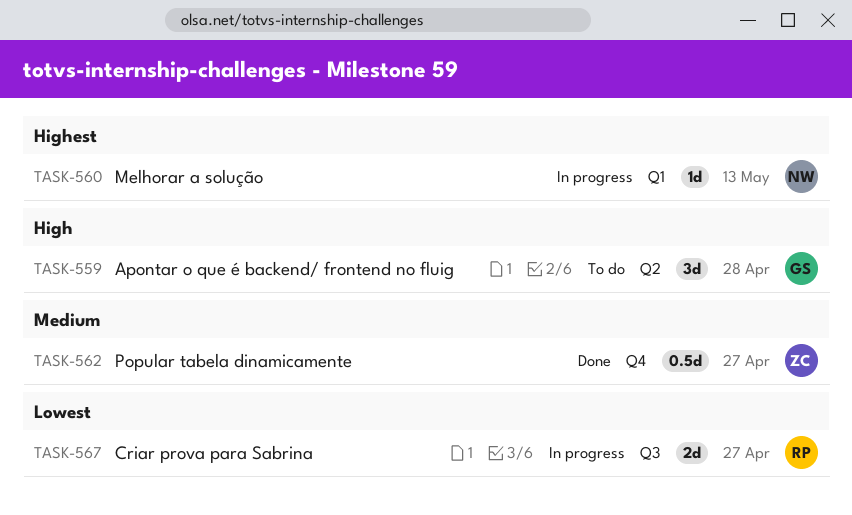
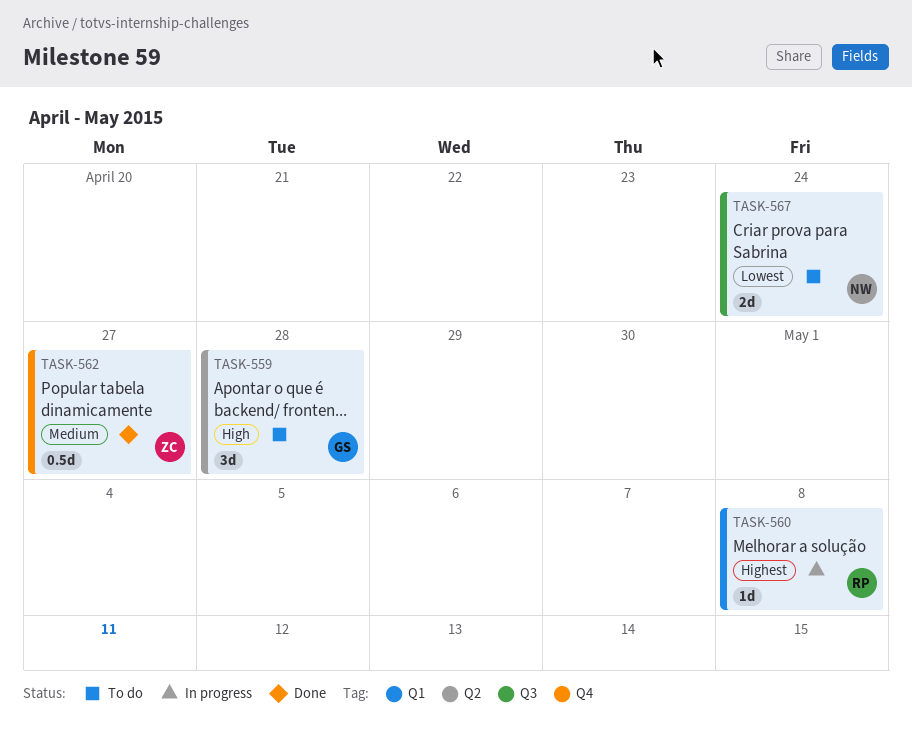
TASK-560, owner: NW -> RP
TASK-560, due: May 13 -> May 8
TASK-567, status: In progress -> To do
TASK-567, owner: RP -> NW
TASK-567, due: Apr 27 -> Apr 24

